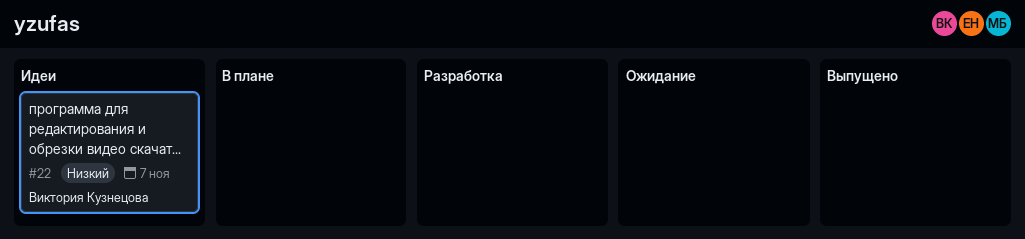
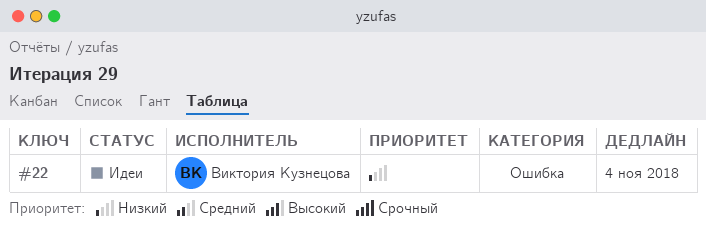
#22, due: Nov 7 -> Nov 4

